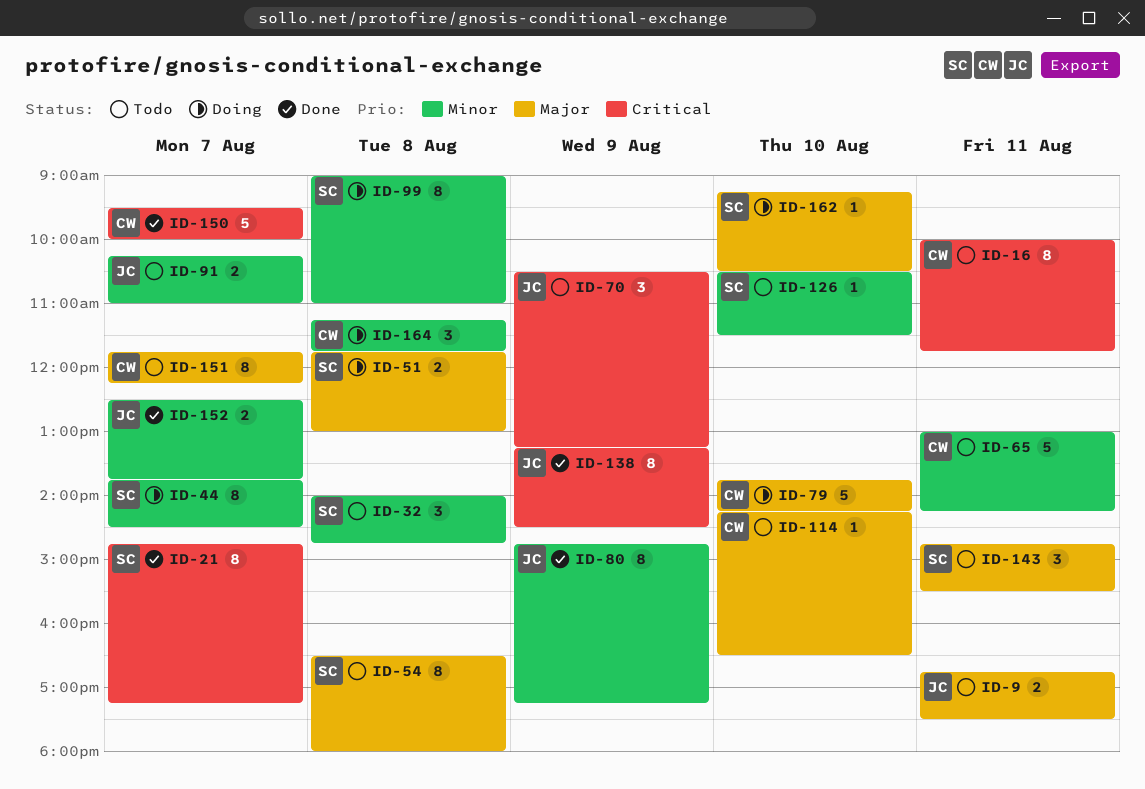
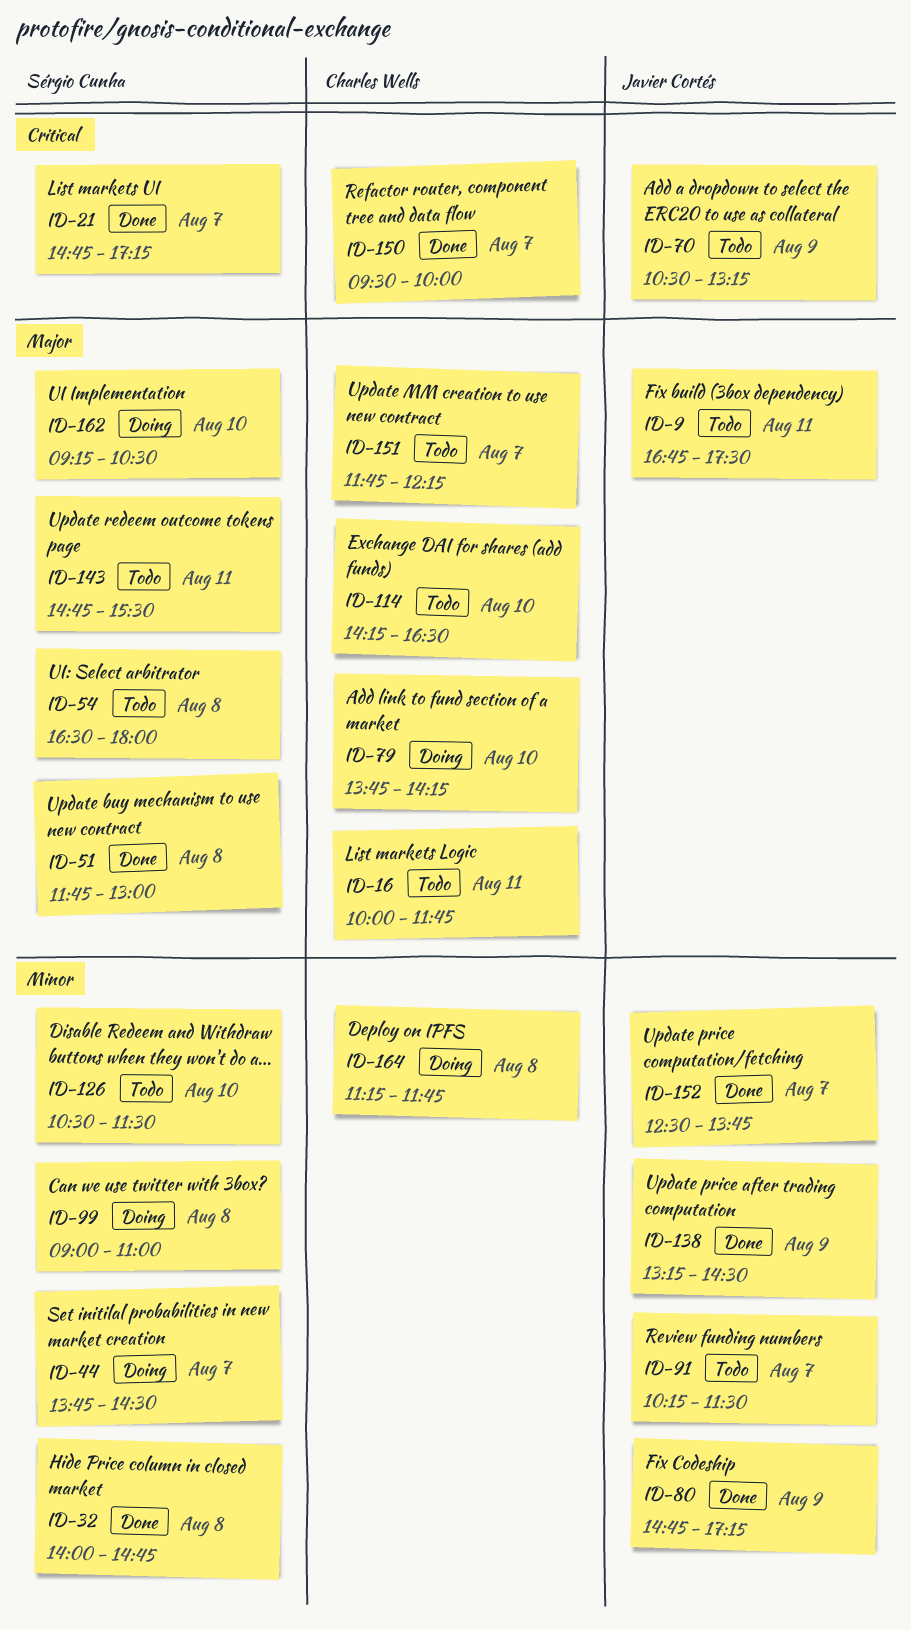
ID-16, priority: Critical -> Major
ID-32, status: Todo -> Done
ID-51, status: Doing -> Done
ID-65: present -> none
ID-91, ends: 11:00 -> 11:30
ID-138, priority: Critical -> Minor

